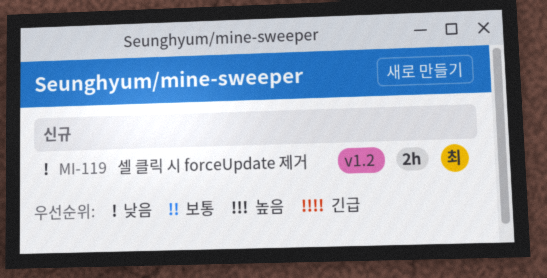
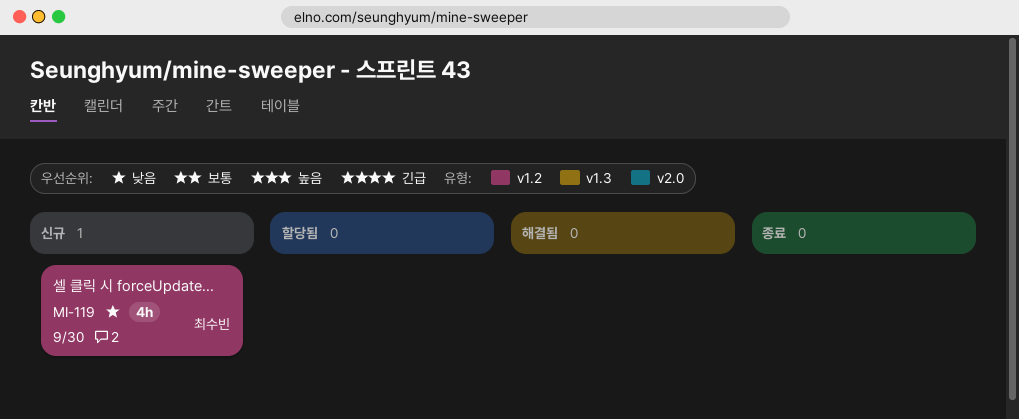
MI-119, estimate: 2h -> 4h

